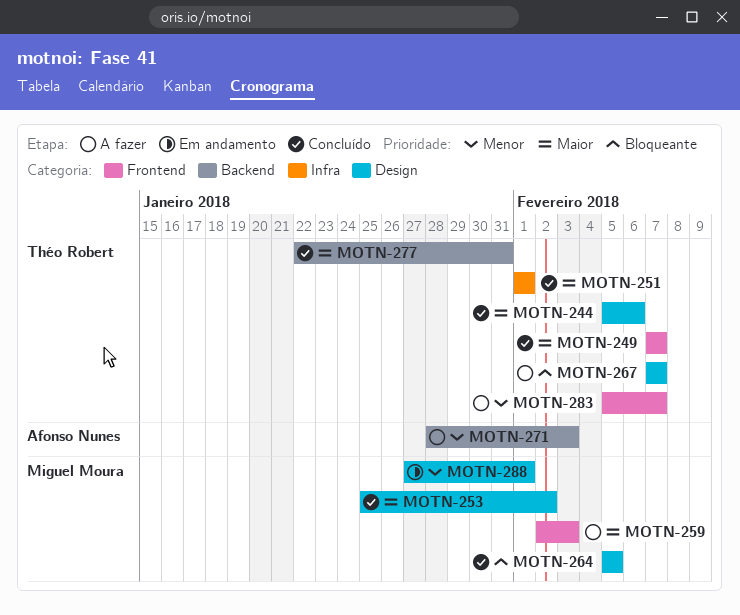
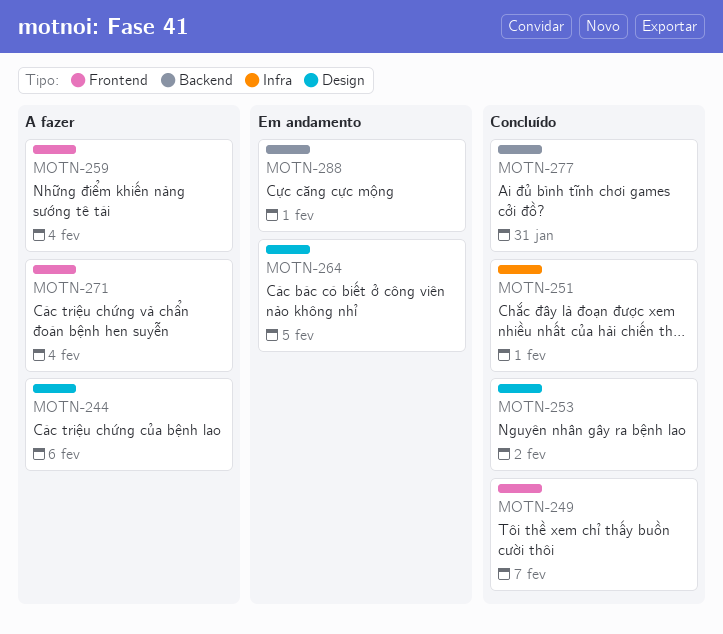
MOTN-244, status: Concluído -> A fazer
MOTN-259, due: Feb 3 -> Feb 4
MOTN-264, status: Concluído -> Em andamento
MOTN-267: present -> none
MOTN-271, label: Backend -> Frontend
MOTN-271, due: Feb 3 -> Feb 4
MOTN-283: present -> none
MOTN-288, label: Design -> Backend

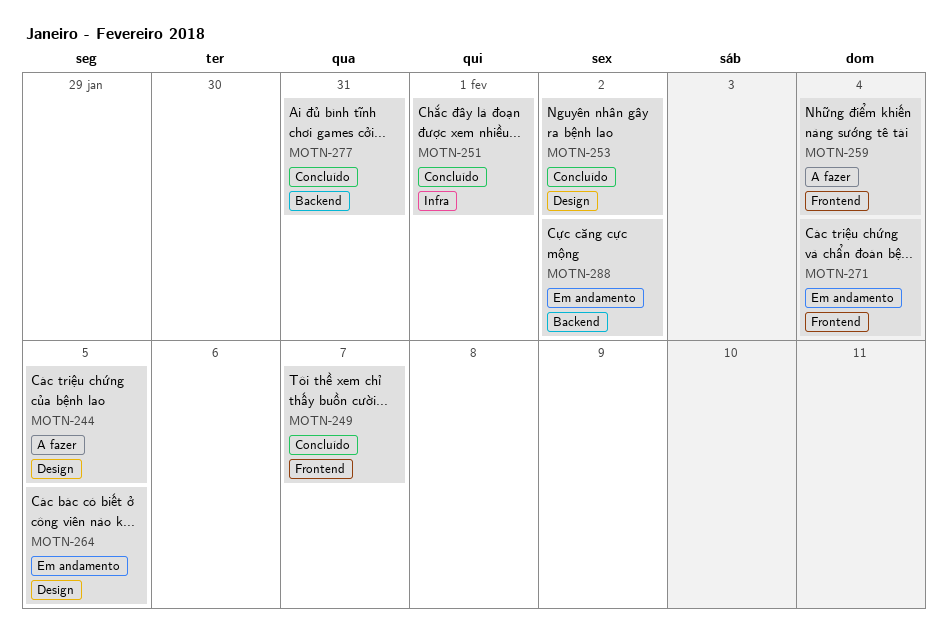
MOTN-244, due: Feb 6 -> Feb 5
MOTN-271, status: A fazer -> Em andamento
MOTN-288, due: Feb 1 -> Feb 2

